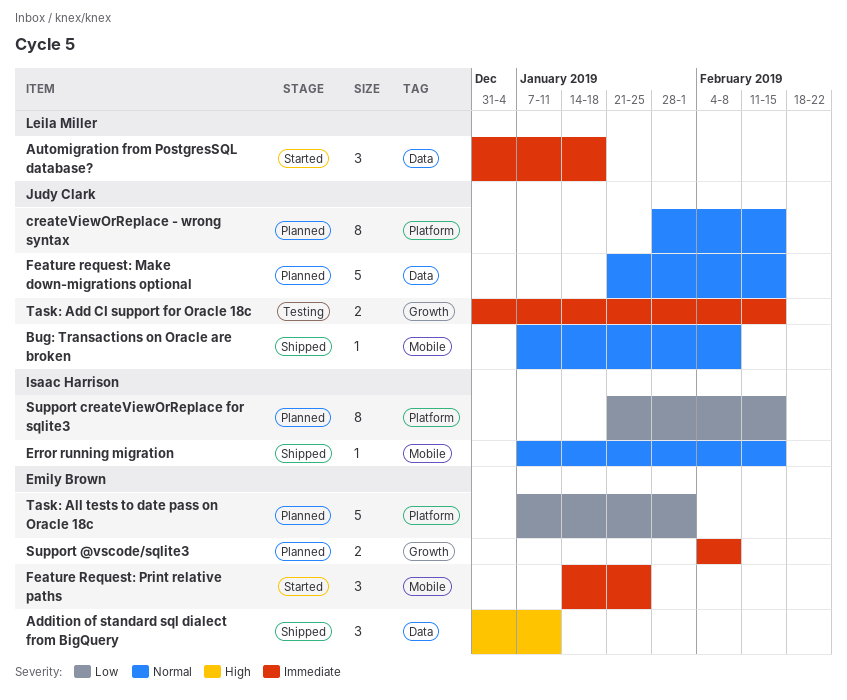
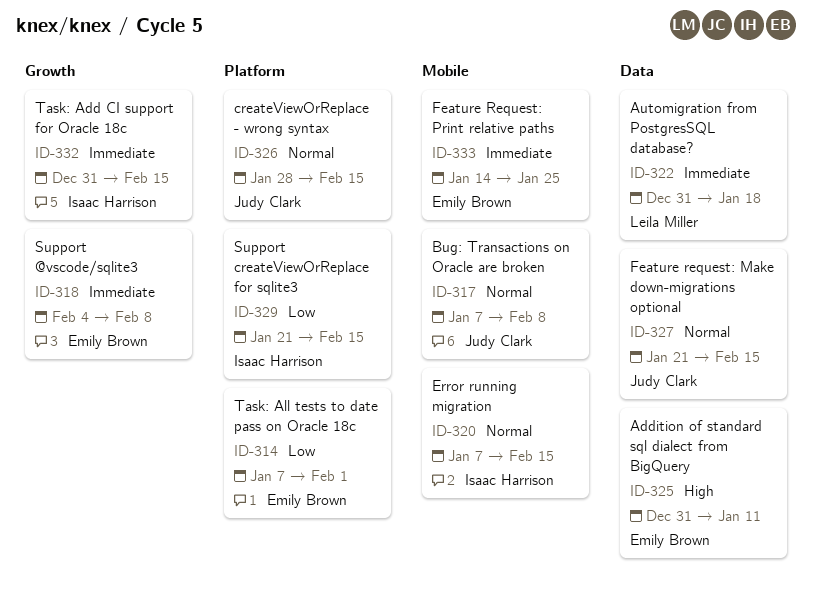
Task: Add CI support for Oracle 18c, owner: Judy Clark -> Isaac Harrison

